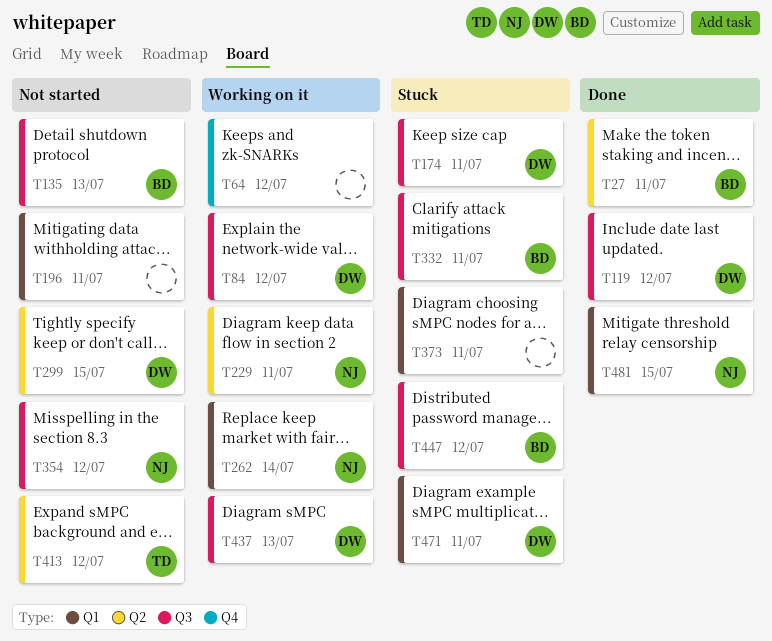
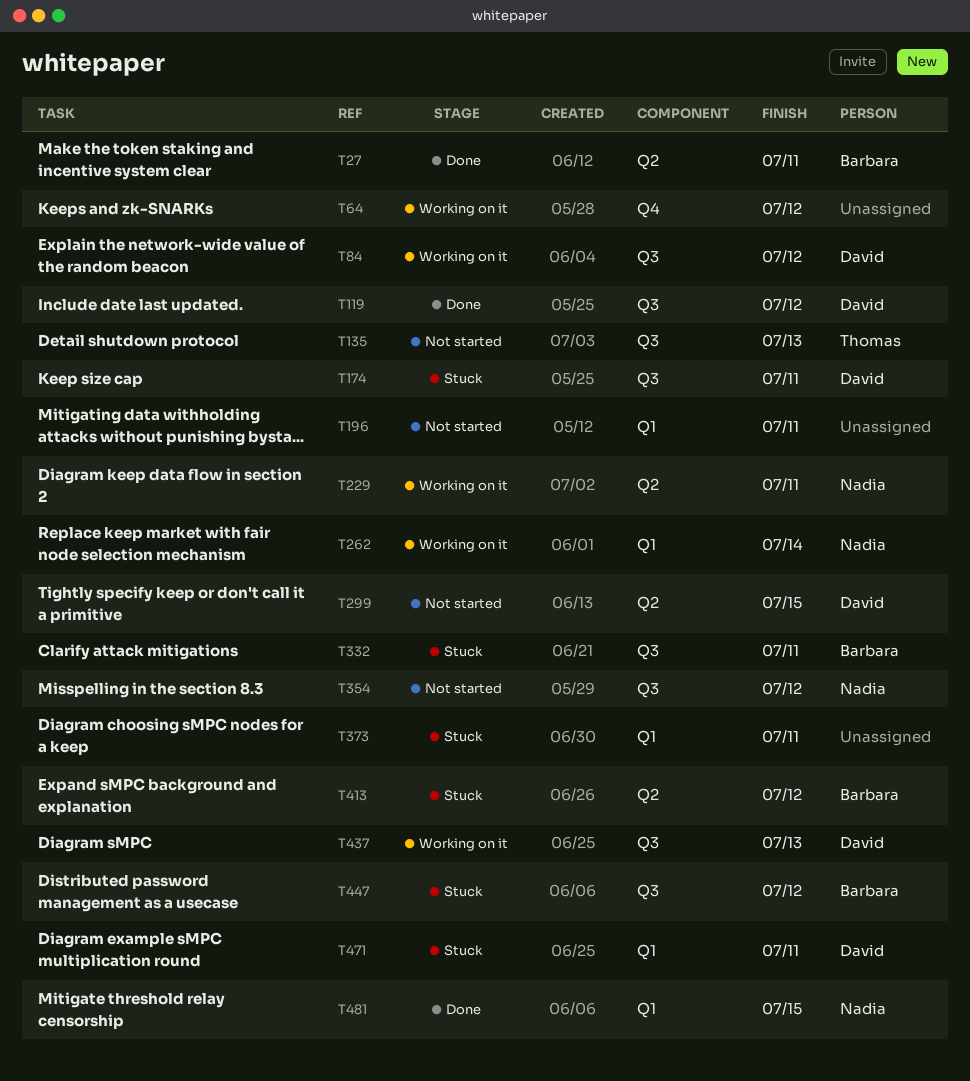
T135, owner: Barbara -> Thomas
T413, status: Not started -> Stuck
T413, owner: Thomas -> Barbara

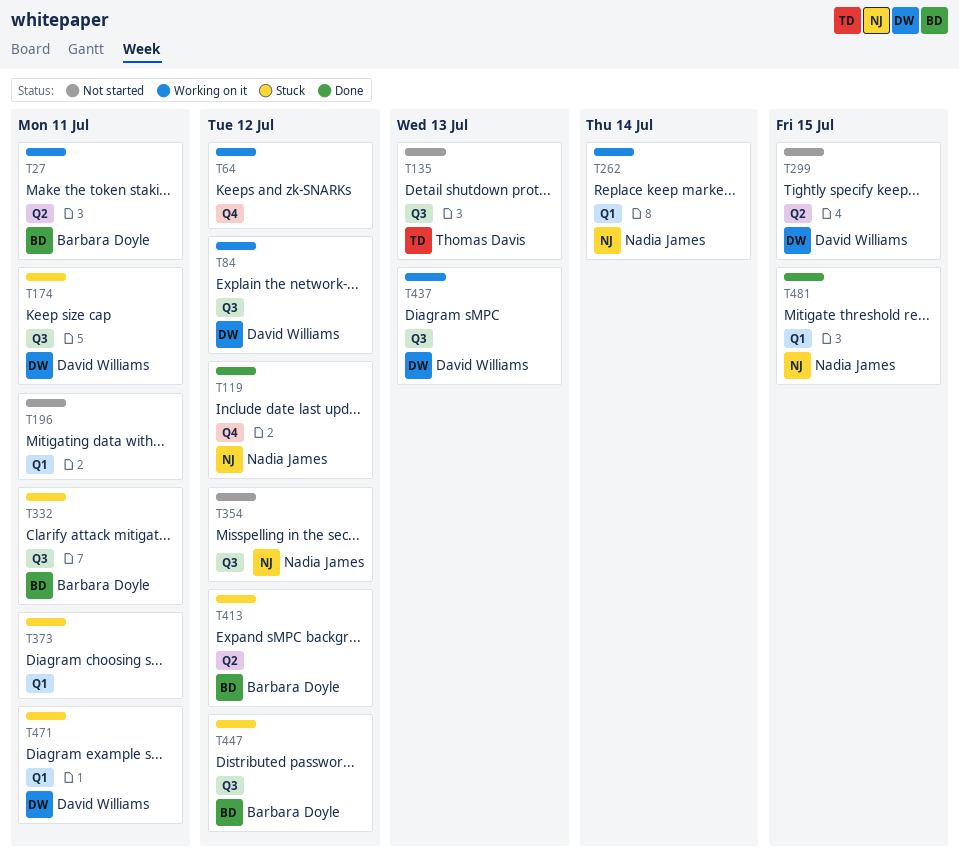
T27, status: Done -> Working on it
T119, owner: David Williams -> Nadia James
T119, label: Q3 -> Q4
T229: present -> none

